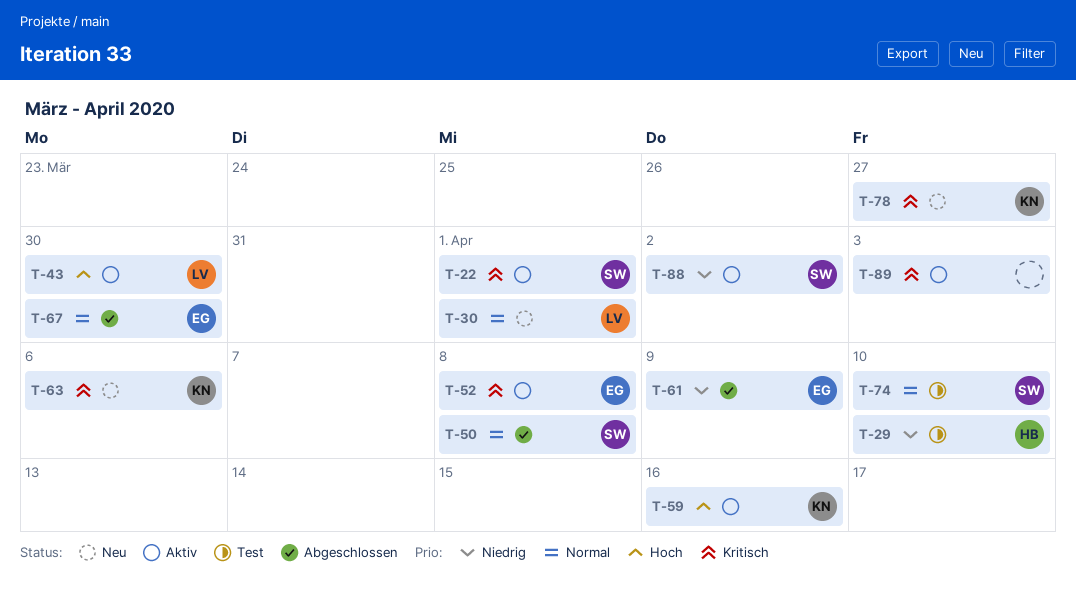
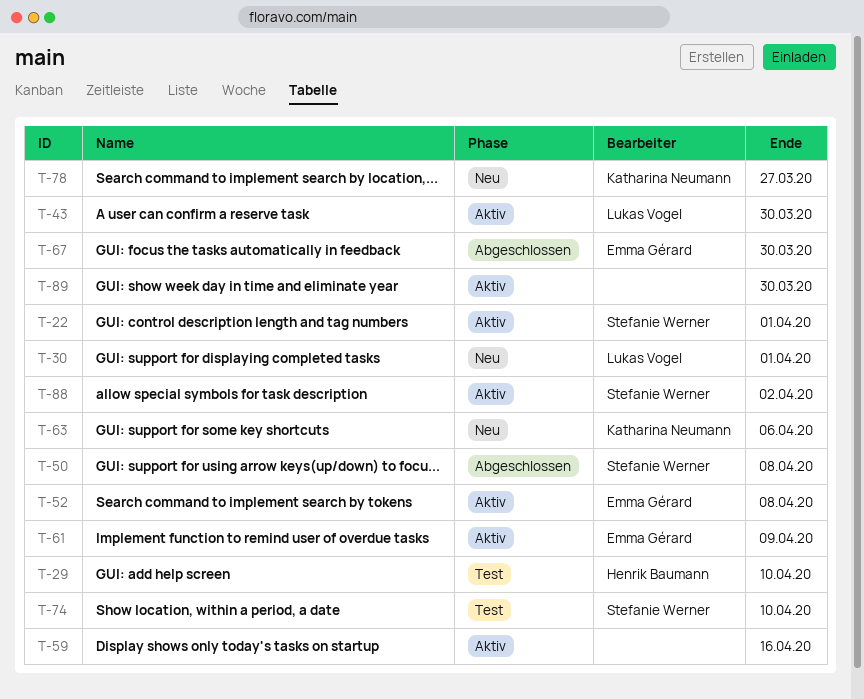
T-59, owner: Katharina Neumann -> none
T-61, status: Abgeschlossen -> Aktiv
T-89, due: Apr 3 -> Mar 30

